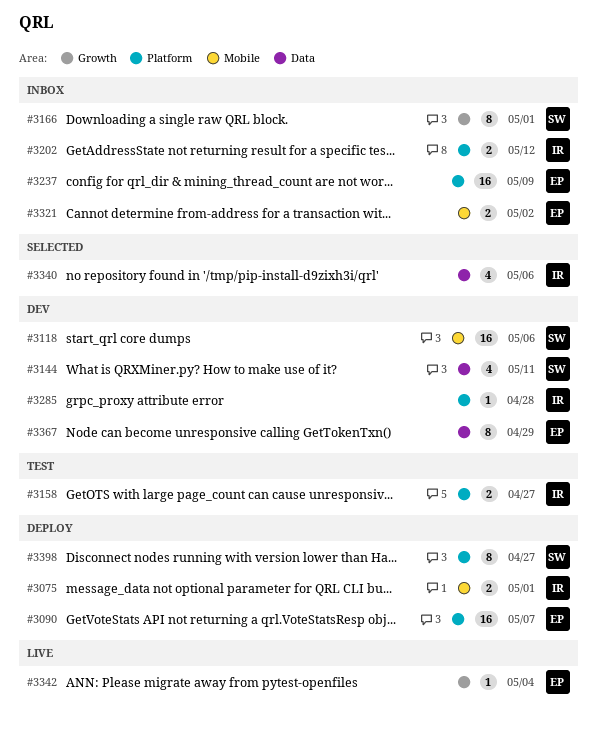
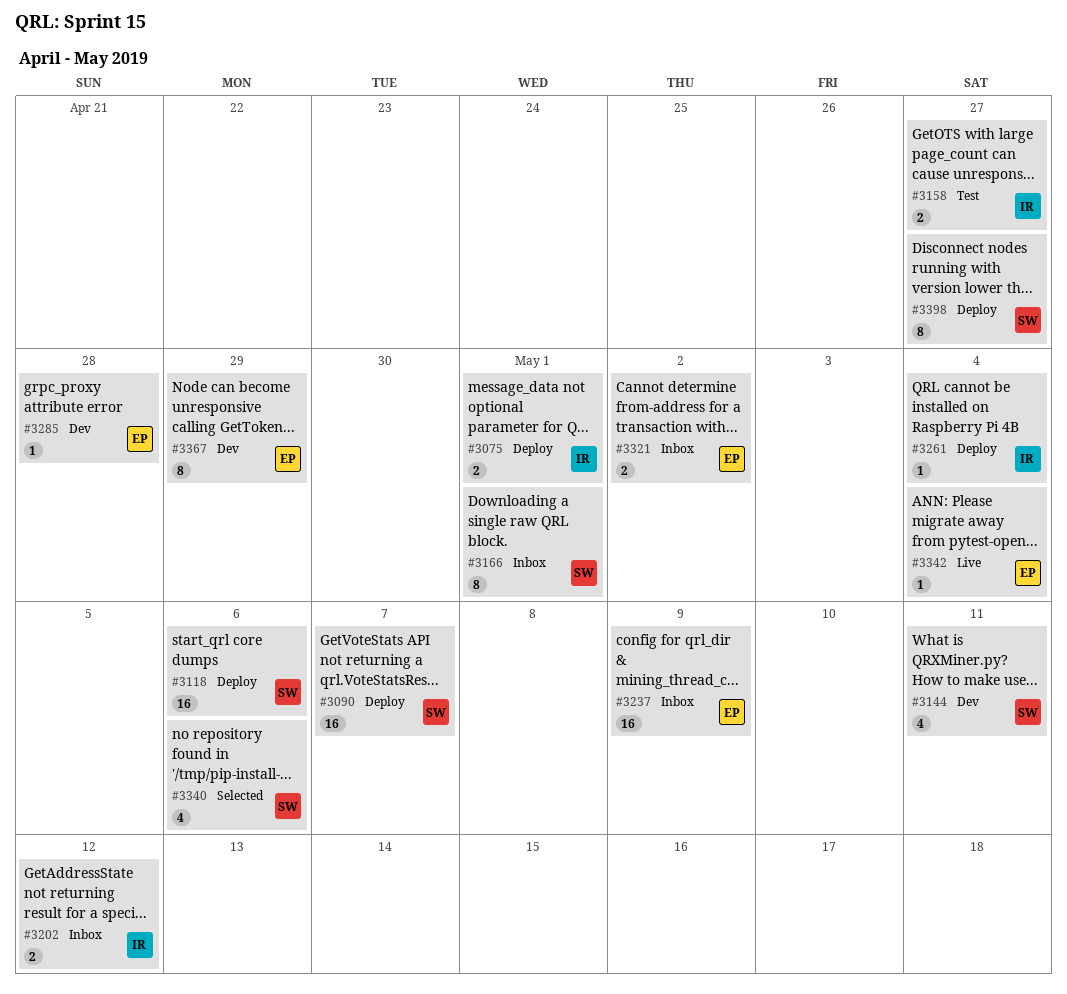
#3090, owner: EP -> SW
#3118, status: Dev -> Deploy
#3261: none -> present
#3285, owner: IR -> EP
#3340, owner: IR -> SW

